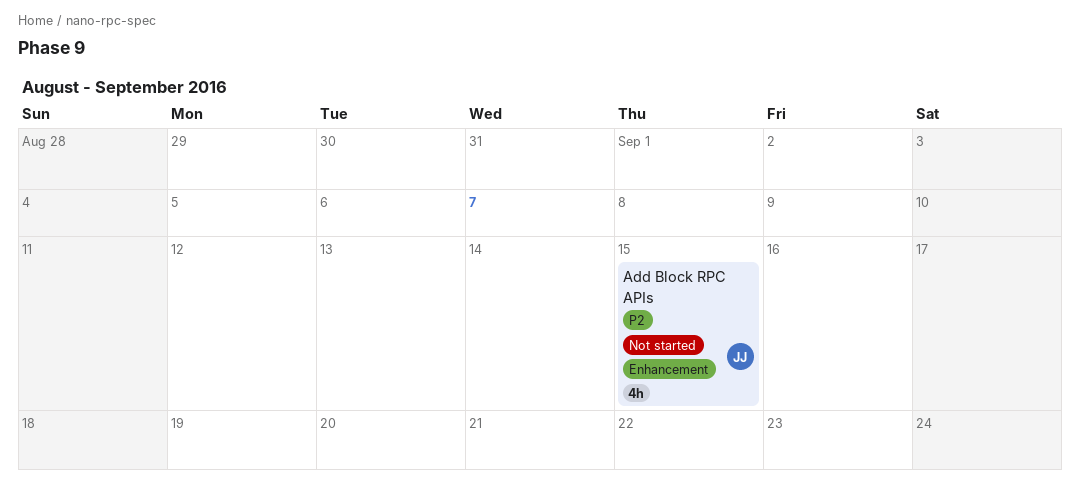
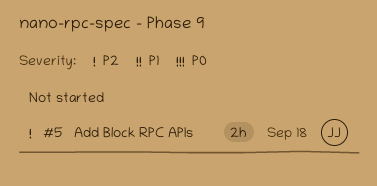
Add Block RPC APIs, estimate: 4h -> 2h
Add Block RPC APIs, due: Sep 15 -> Sep 18

